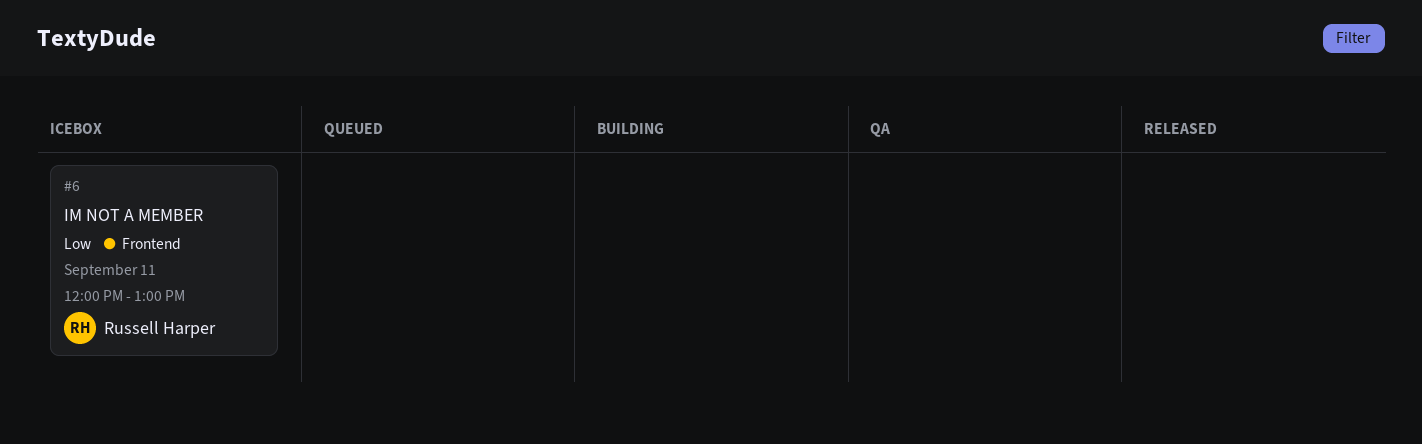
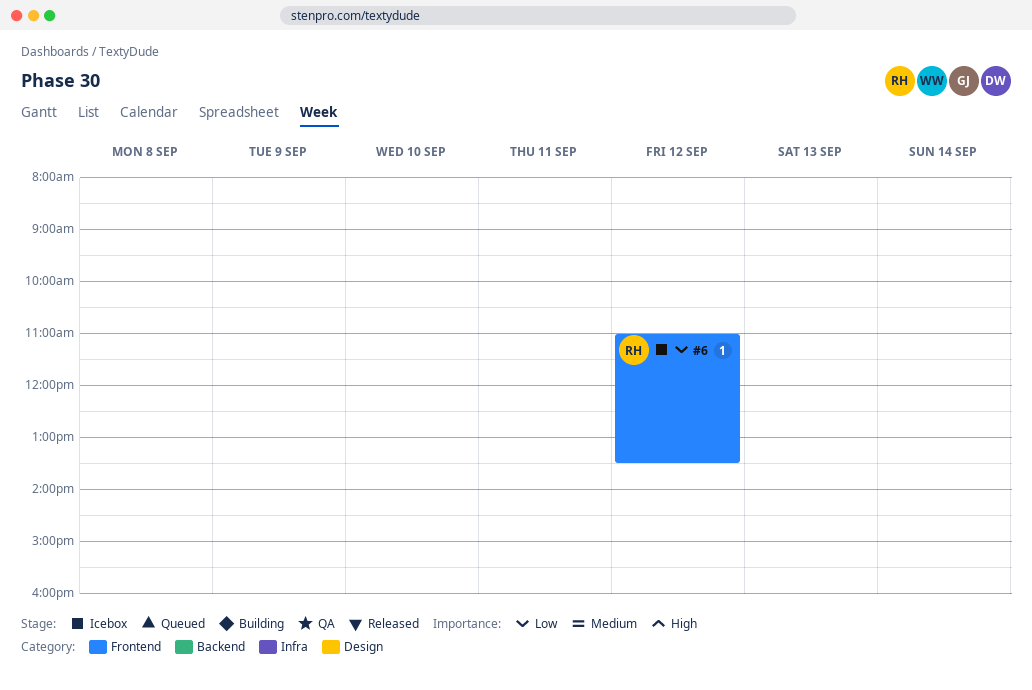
#6, day: Sep 11 -> Sep 12
#6, begins: 12:00 -> 11:00
#6, ends: 13:00 -> 13:30

